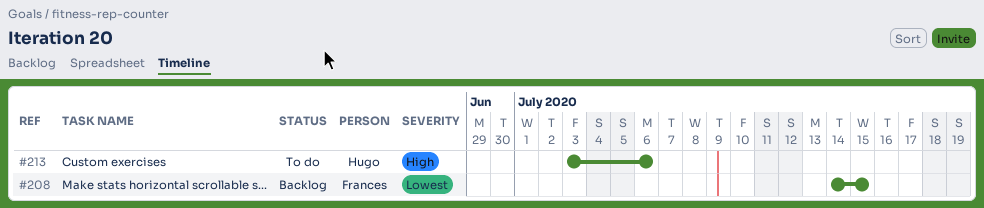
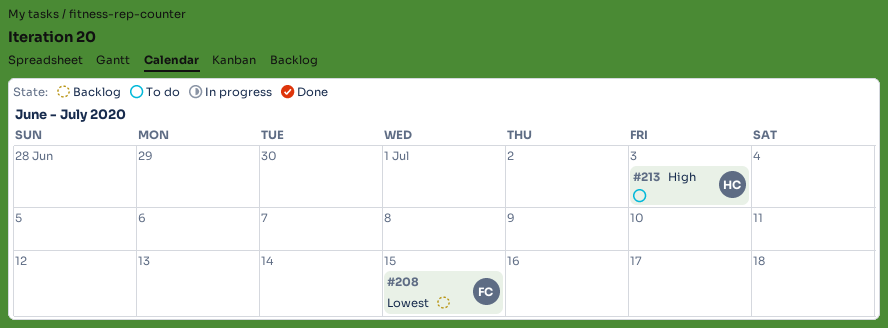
#213, due: Jul 6 -> Jul 3

